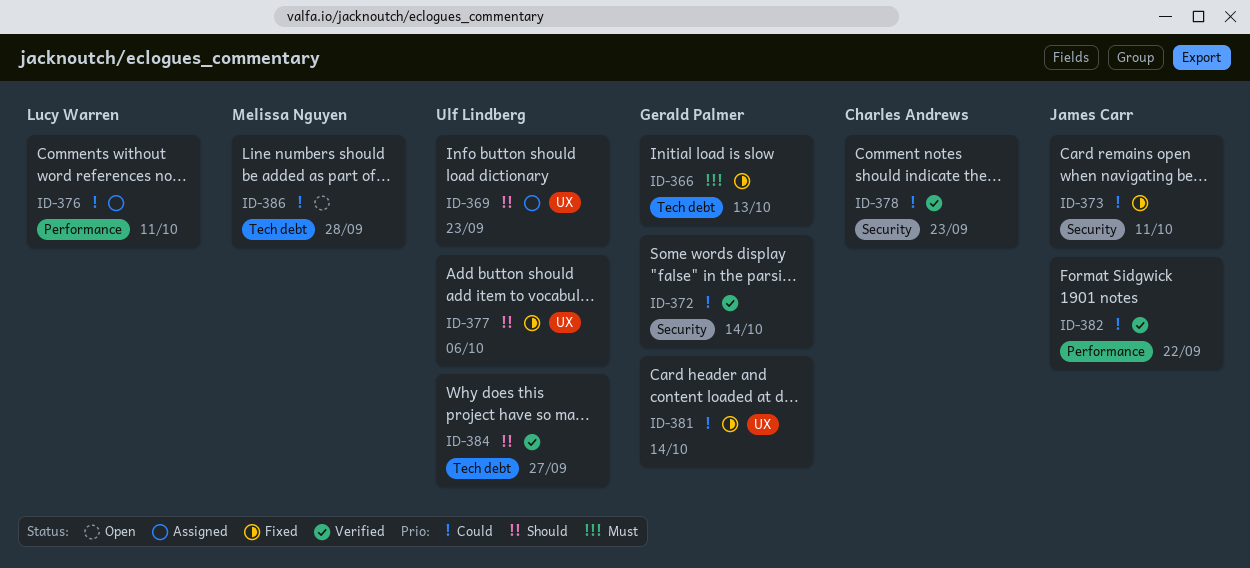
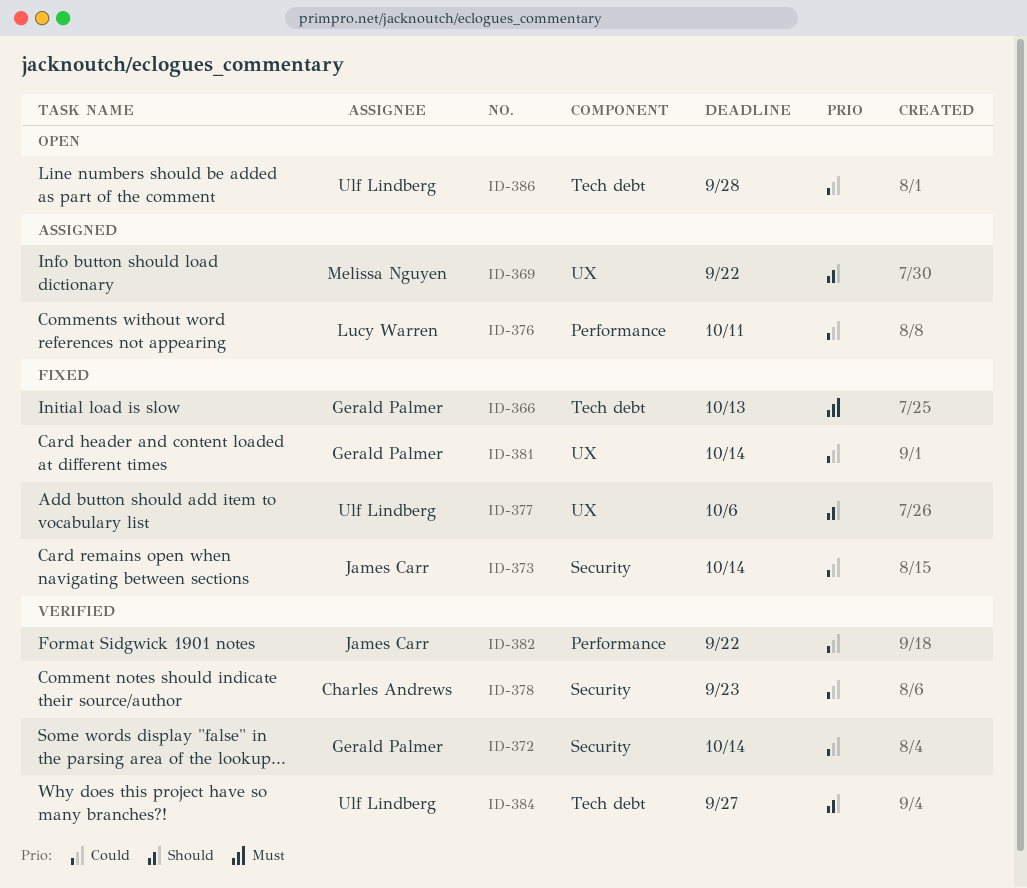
ID-369, owner: Ulf Lindberg -> Melissa Nguyen
ID-369, due: Sep 23 -> Sep 22
ID-373, due: Oct 11 -> Oct 14
ID-386, owner: Melissa Nguyen -> Ulf Lindberg

